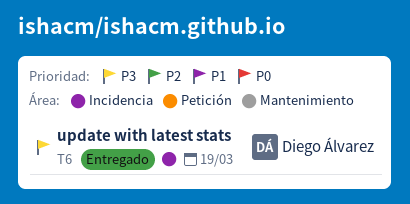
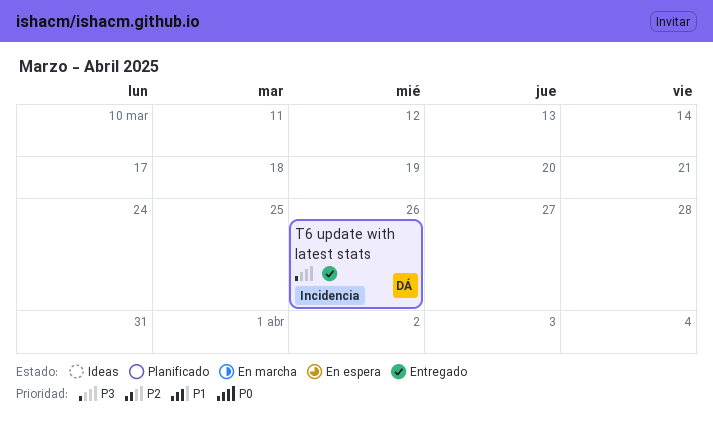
T6, due: Mar 19 -> Mar 26

